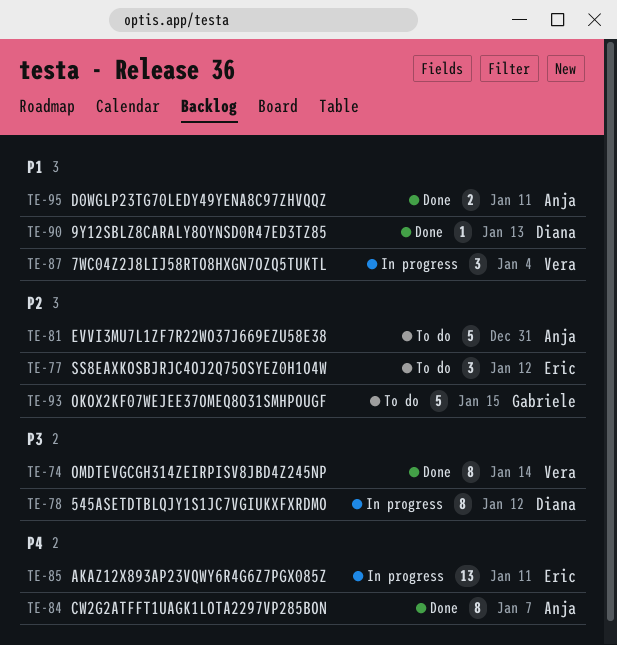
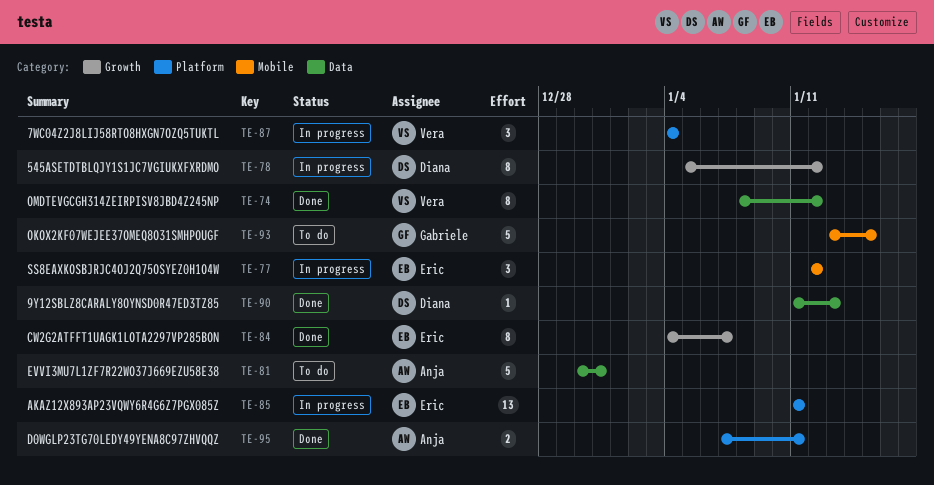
TE-74, due: Jan 14 -> Jan 12
TE-77, status: To do -> In progress
TE-84, owner: Anja -> Eric

